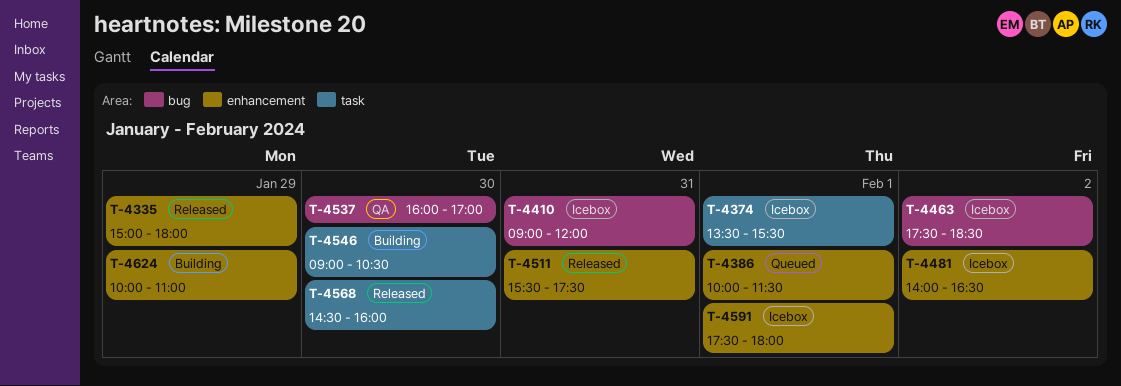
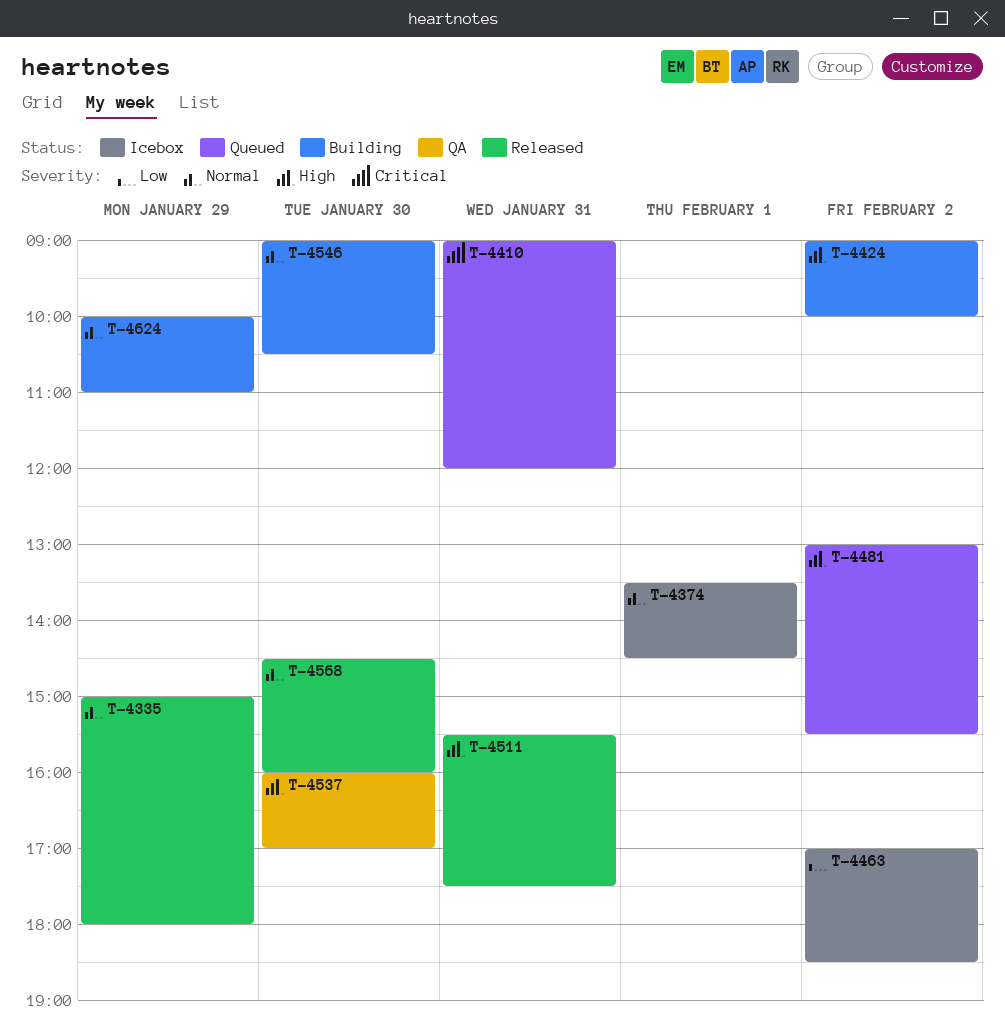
T-4374, ends: 15:30 -> 14:30
T-4386: present -> none
T-4410, status: Icebox -> Queued
T-4424: none -> present
T-4463, begins: 17:30 -> 17:00
T-4481, status: Icebox -> Queued
T-4481, begins: 14:00 -> 13:00
T-4481, ends: 16:30 -> 15:30
T-4591: present -> none

